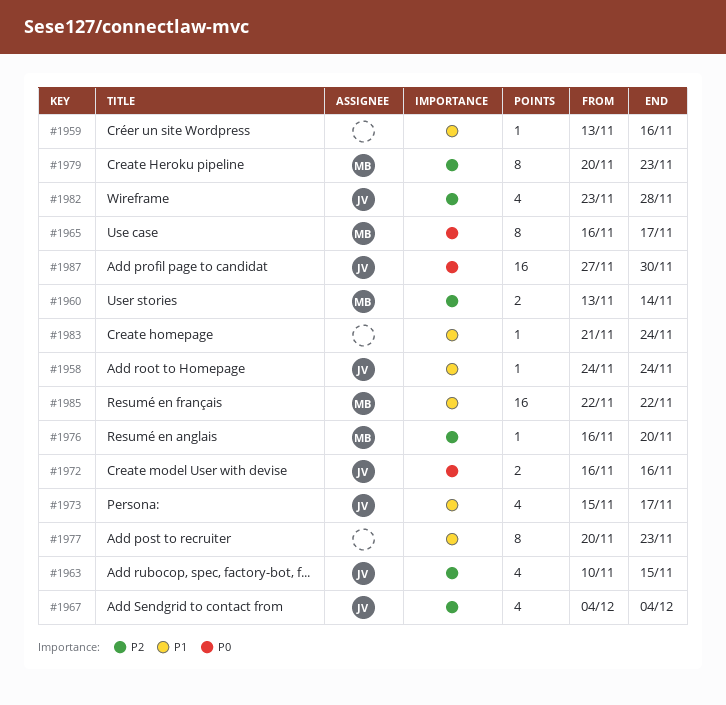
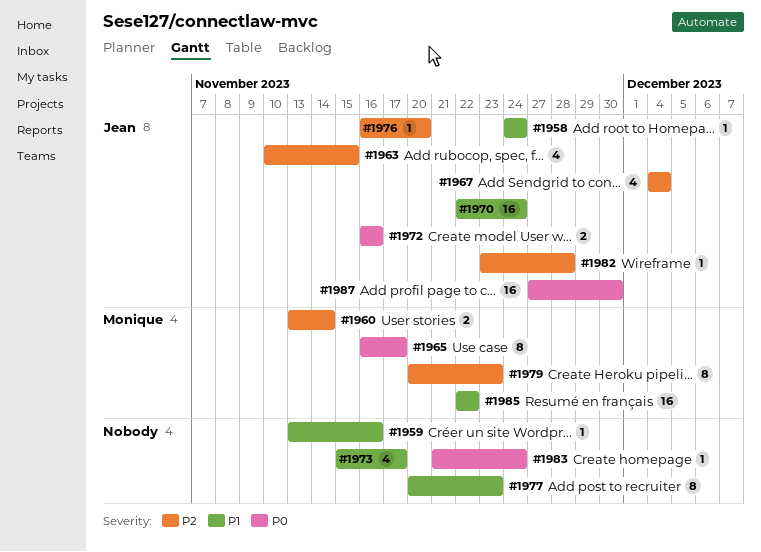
#1970: none -> present
#1973, owner: Jean -> none
#1976, owner: Monique -> Jean
#1982, estimate: 4 -> 1
#1983, priority: P1 -> P0

